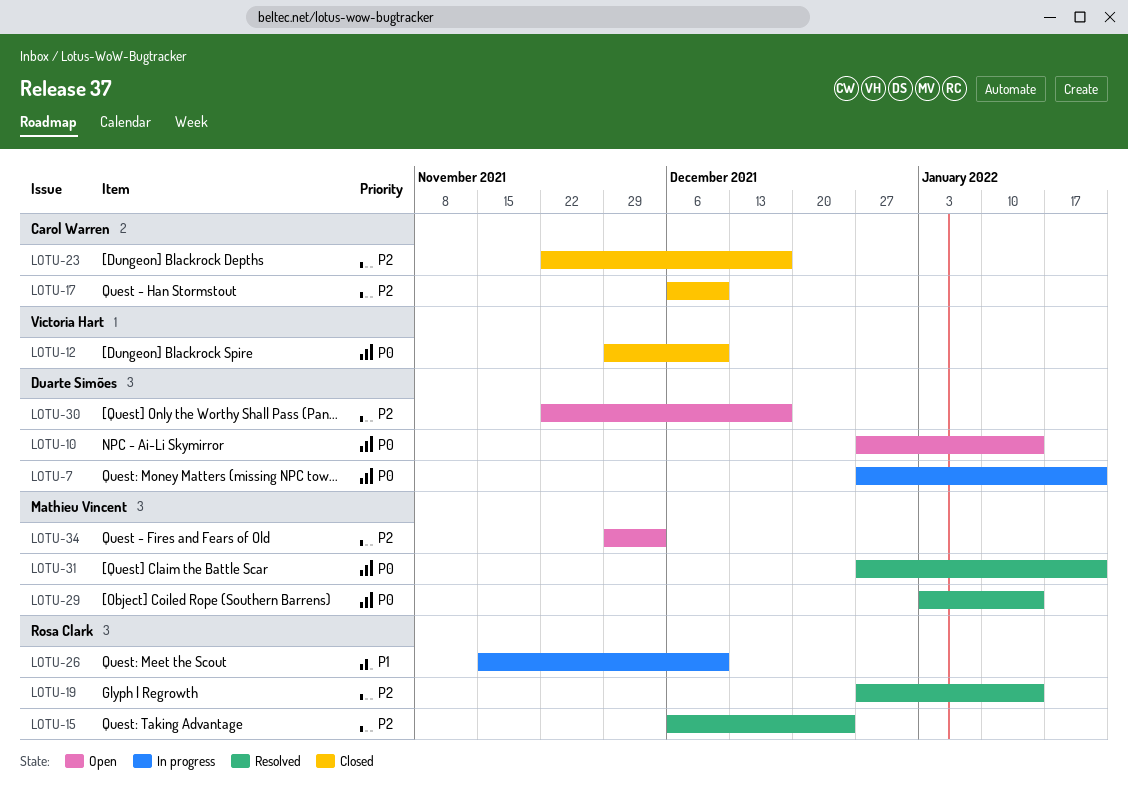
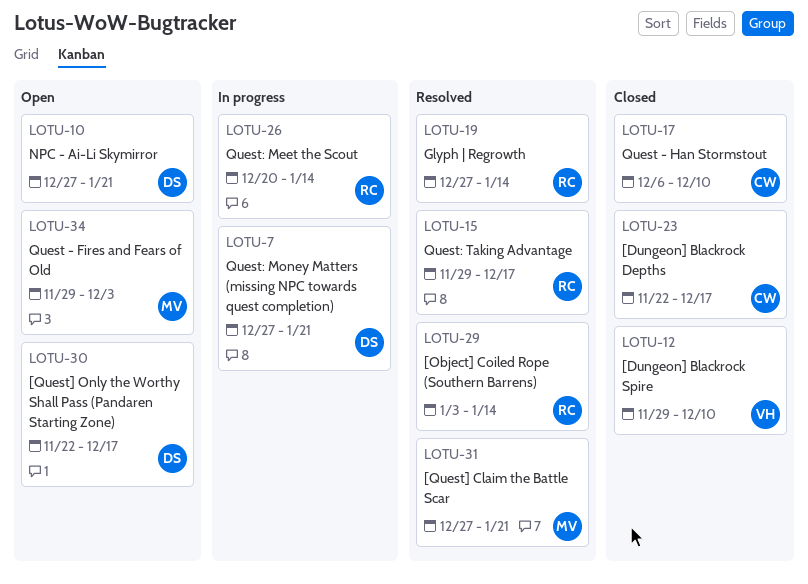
LOTU-10, due: Jan 14 -> Jan 21
LOTU-15, start: Dec 6 -> Nov 29
LOTU-15, due: Dec 24 -> Dec 17
LOTU-26, start: Nov 15 -> Dec 20
LOTU-26, due: Dec 10 -> Jan 14
LOTU-29, owner: Mathieu Vincent -> Rosa Clark

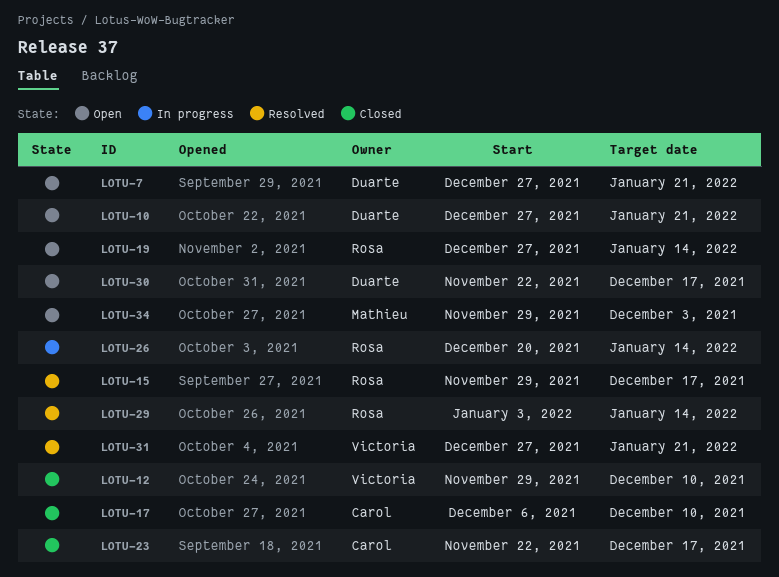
LOTU-7, status: In progress -> Open
LOTU-19, status: Resolved -> Open
LOTU-31, owner: Mathieu -> Victoria

